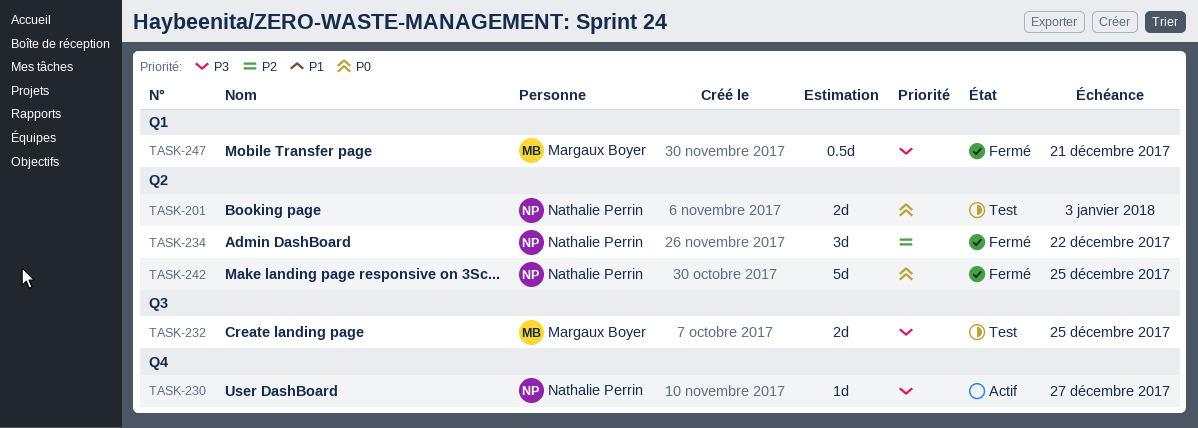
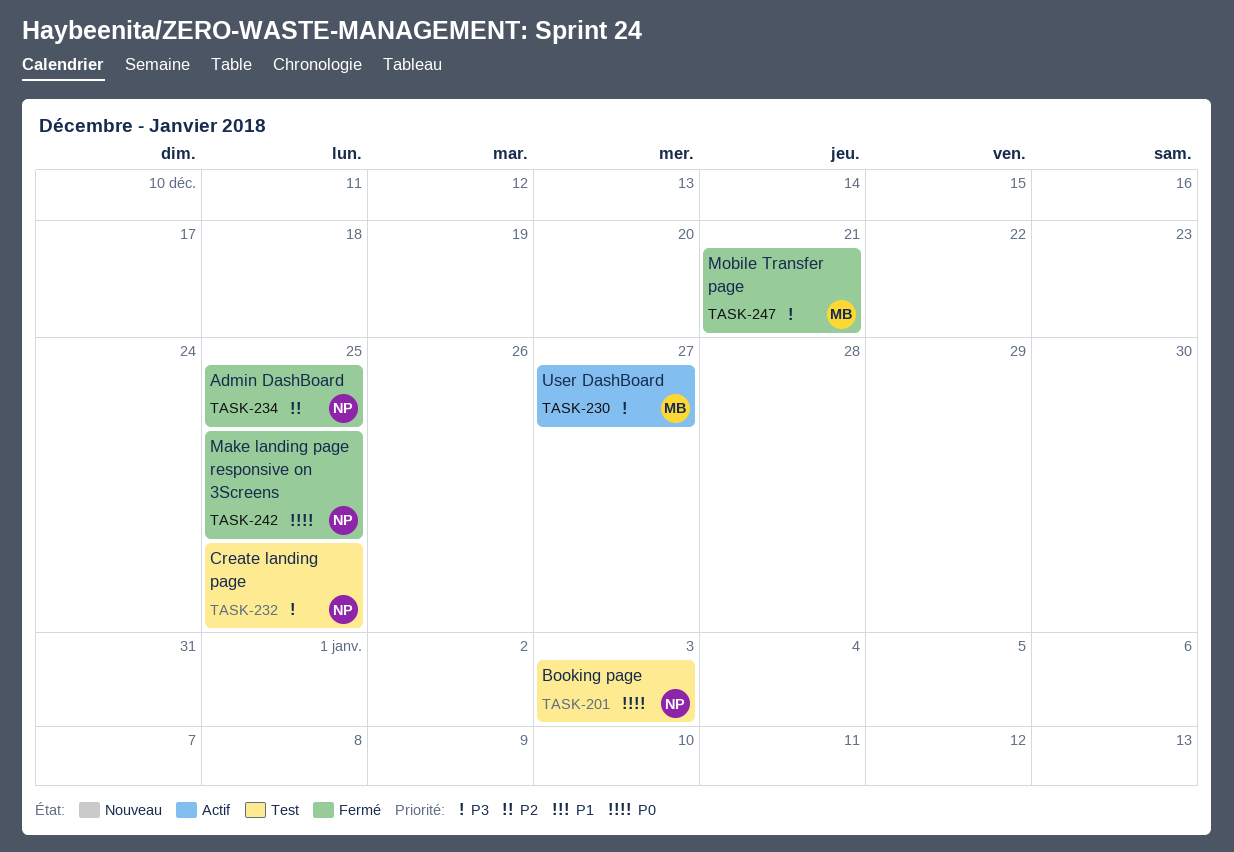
TASK-230, owner: Nathalie Perrin -> Margaux Boyer
TASK-232, owner: Margaux Boyer -> Nathalie Perrin
TASK-234, due: Dec 22 -> Dec 25

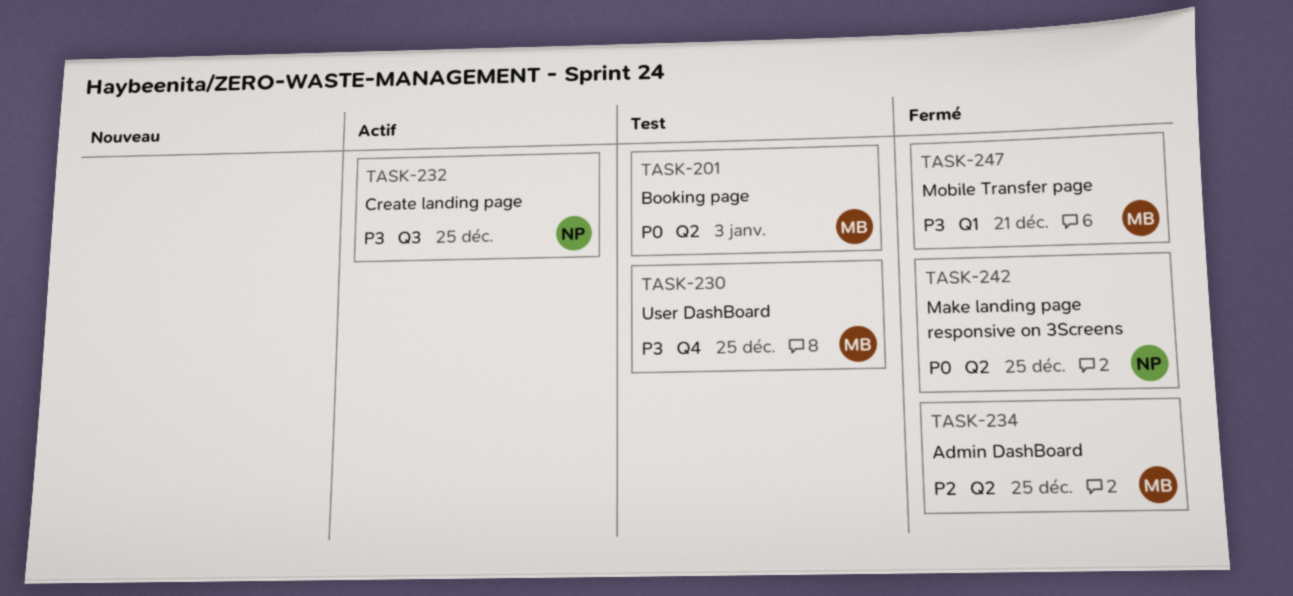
TASK-201, owner: NP -> MB
TASK-230, status: Actif -> Test
TASK-230, due: Dec 27 -> Dec 25
TASK-232, status: Test -> Actif
TASK-234, owner: NP -> MB

